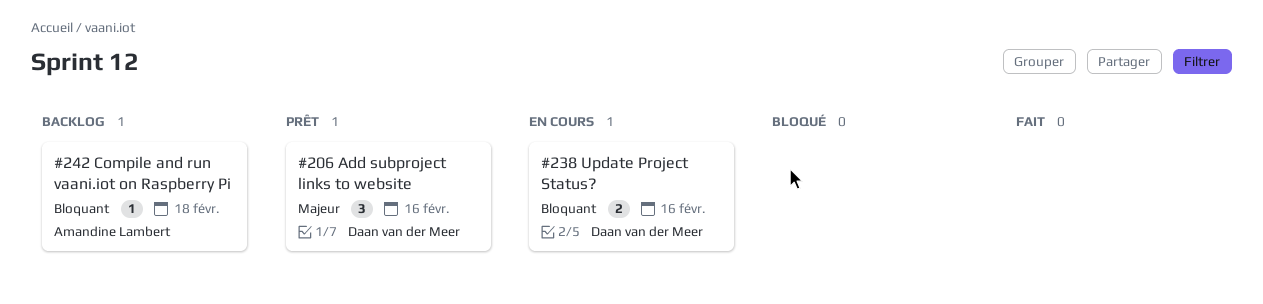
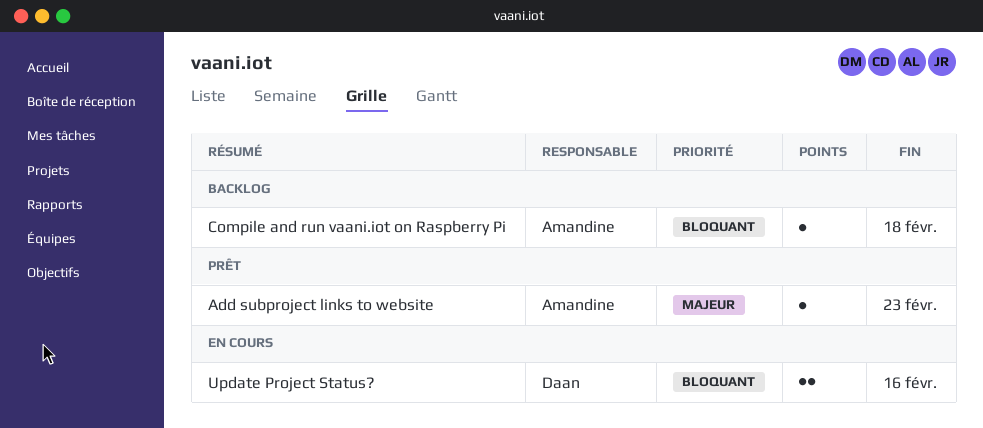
Add subproject links to website, owner: Daan van der Meer -> Amandine Lambert
Add subproject links to website, estimate: 3 -> 1
Add subproject links to website, due: Feb 16 -> Feb 23

